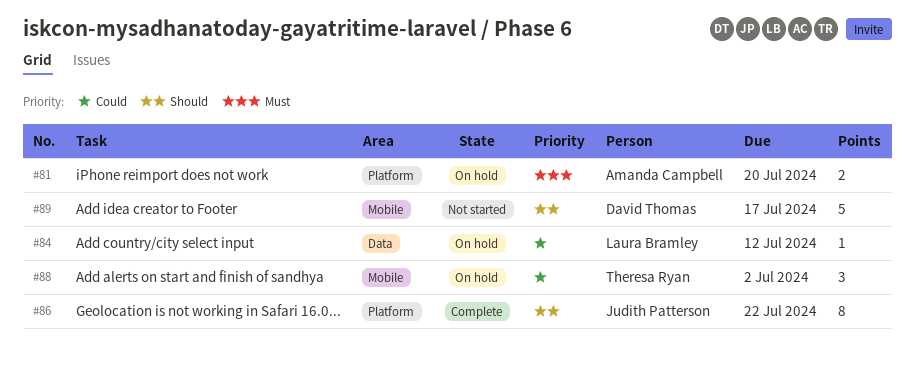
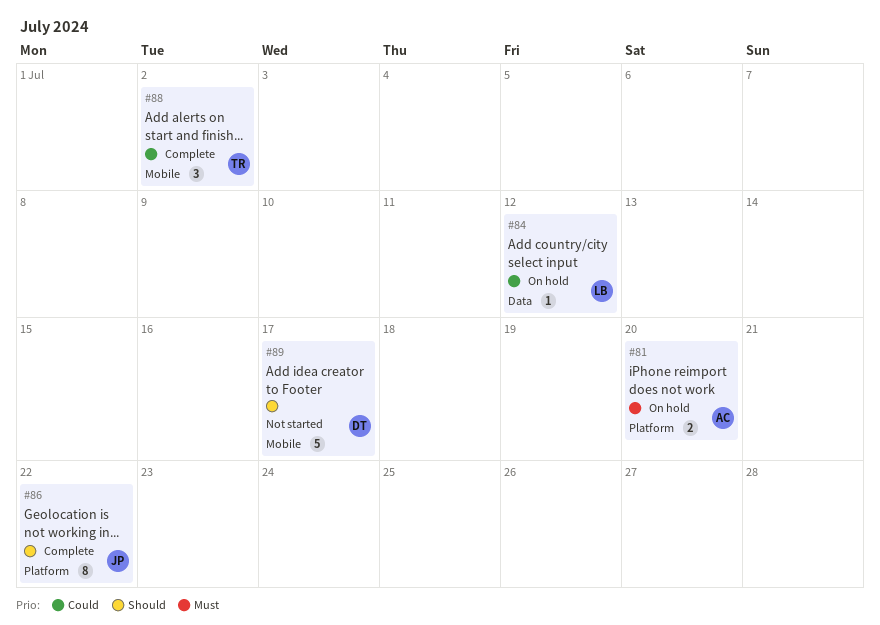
#88, status: On hold -> Complete

